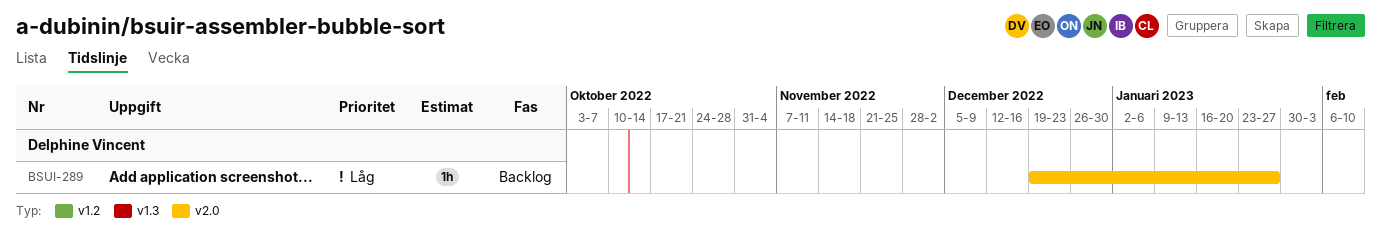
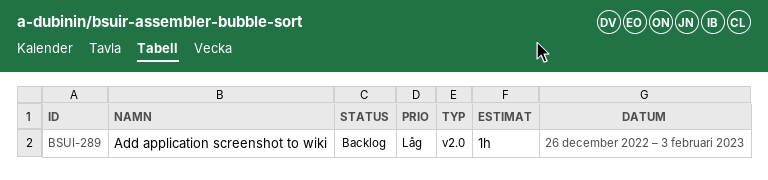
BSUI-289, start: Dec 19 -> Dec 26
BSUI-289, due: Jan 27 -> Feb 3

